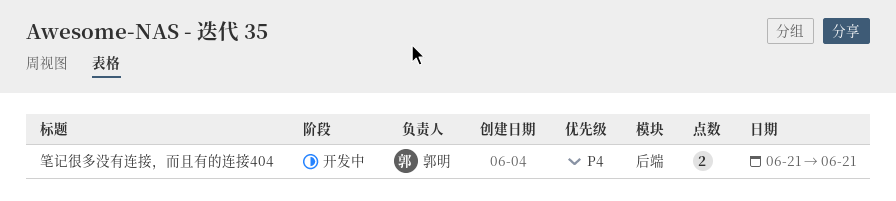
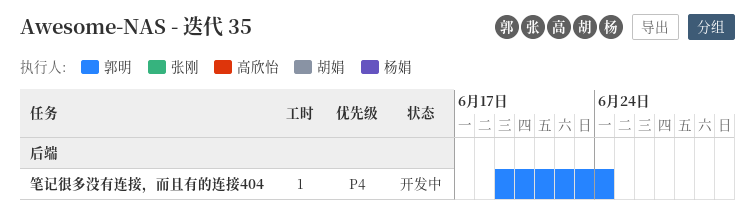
笔记很多没有连接，而且有的连接404, estimate: 2 -> 1
笔记很多没有连接，而且有的连接404, start: Jun 21 -> Jun 19
笔记很多没有连接，而且有的连接404, due: Jun 21 -> Jun 24

